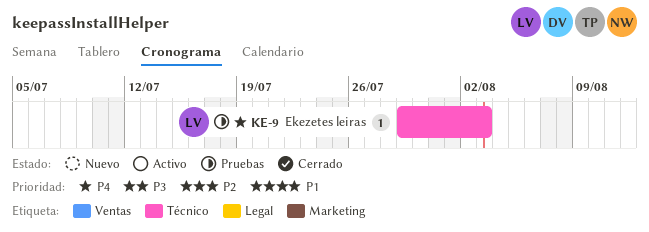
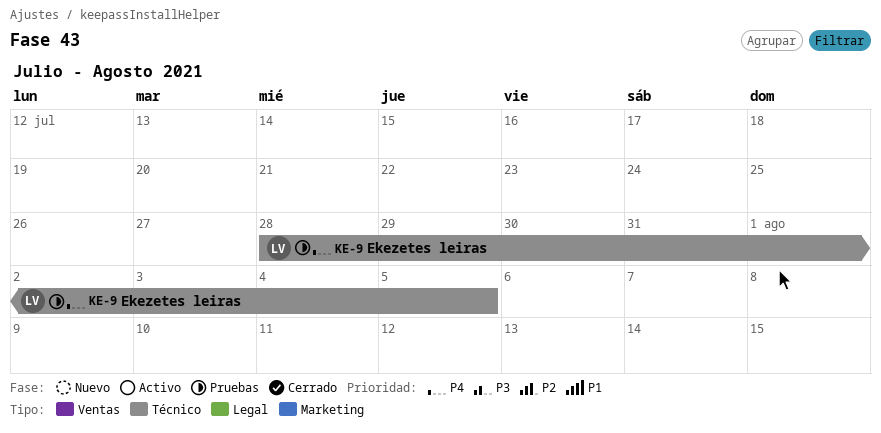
KE-9, start: Jul 29 -> Jul 28
KE-9, due: Aug 3 -> Aug 5

